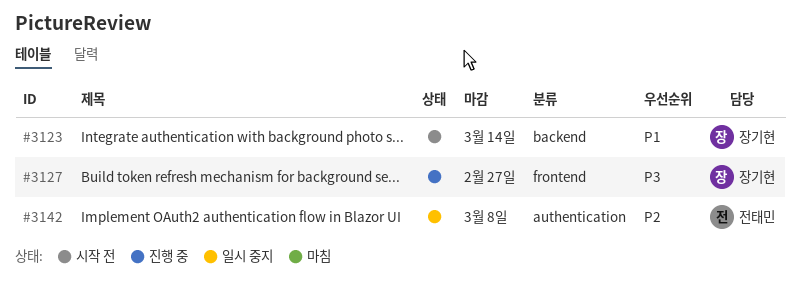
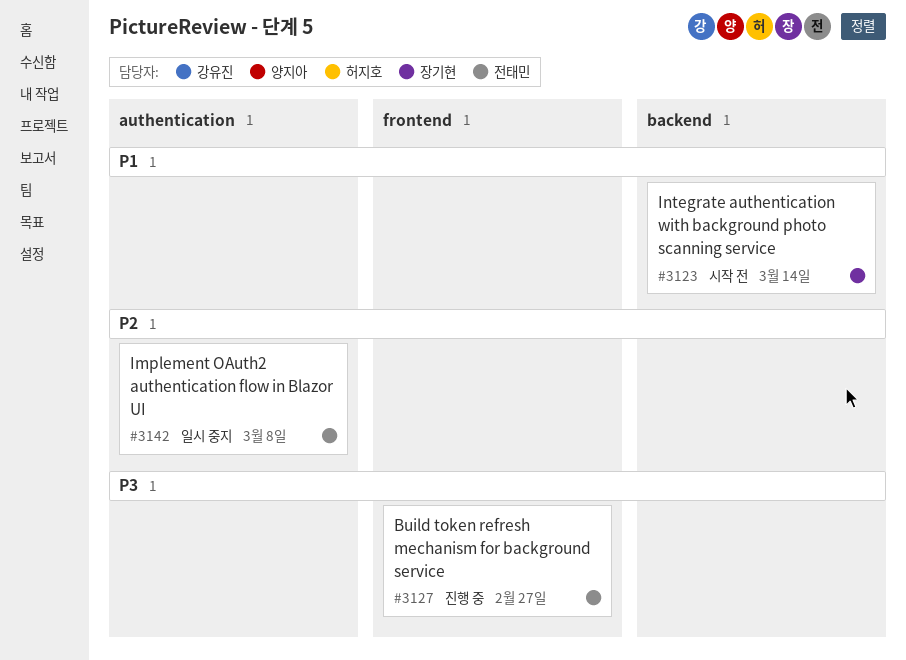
#3127, owner: 장기현 -> 전태민

